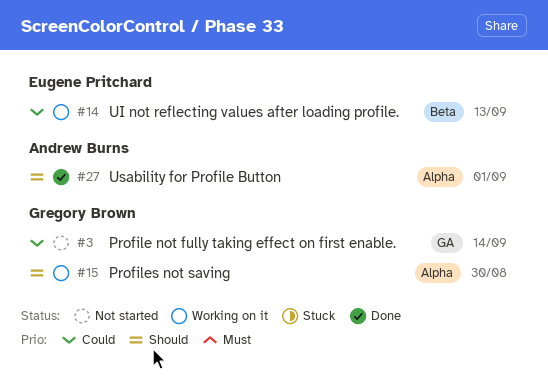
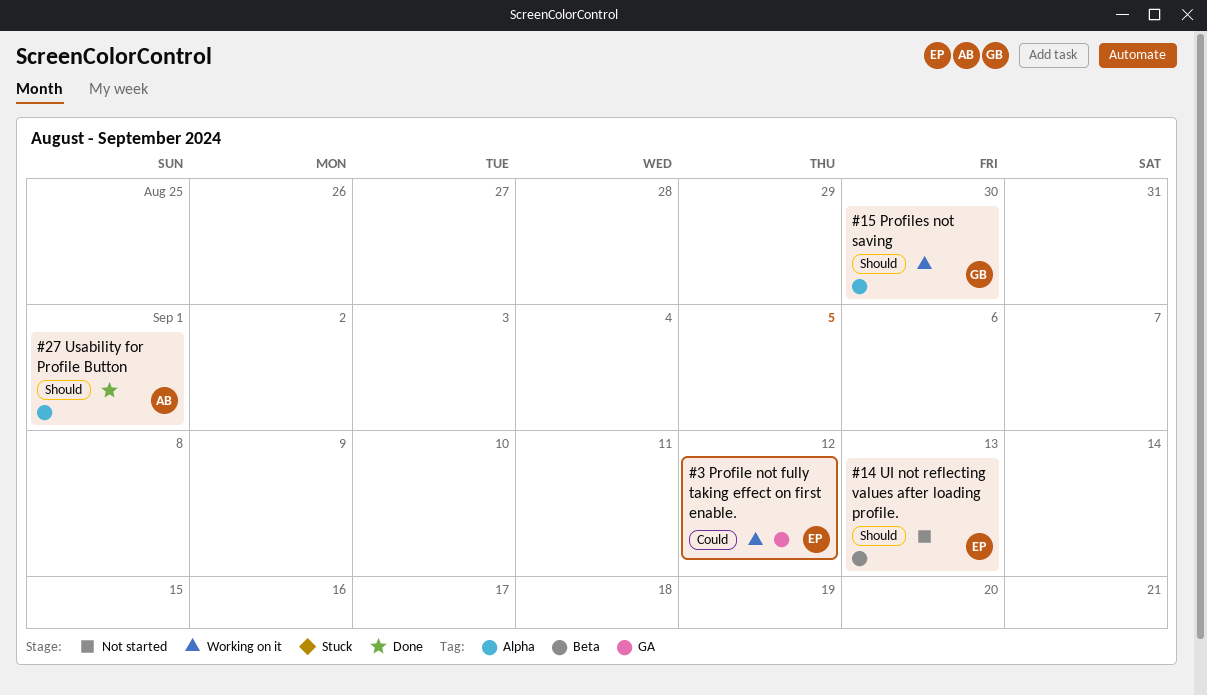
#3, status: Not started -> Working on it
#3, owner: Gregory Brown -> Eugene Pritchard
#3, due: Sep 14 -> Sep 12
#14, status: Working on it -> Not started
#14, priority: Could -> Should

